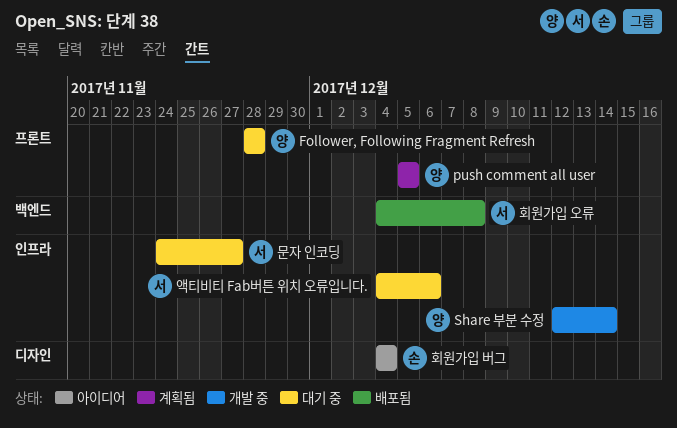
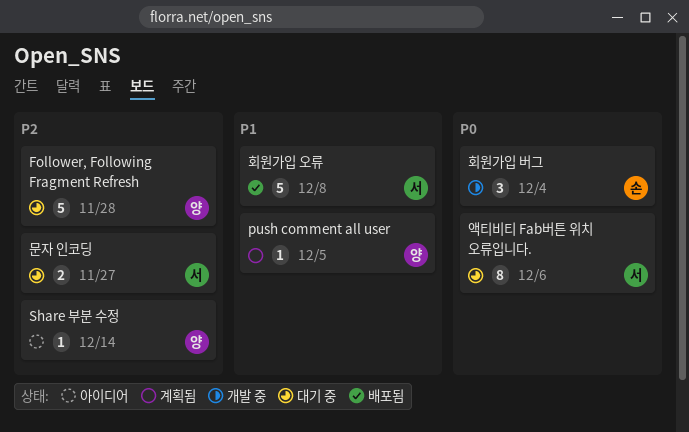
Share 부분 수정, status: 개발 중 -> 아이디어
회원가입 버그, status: 아이디어 -> 개발 중

